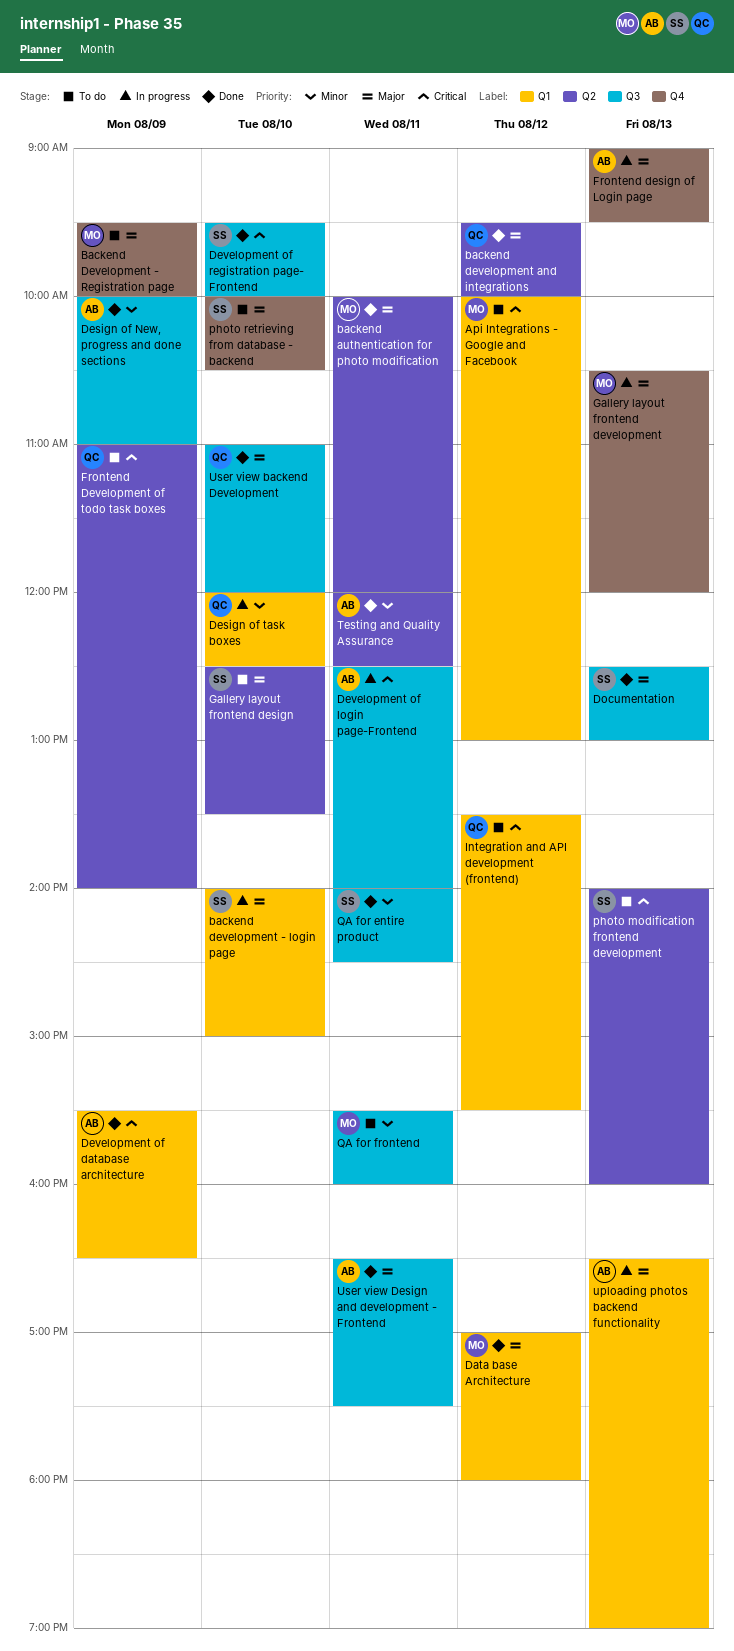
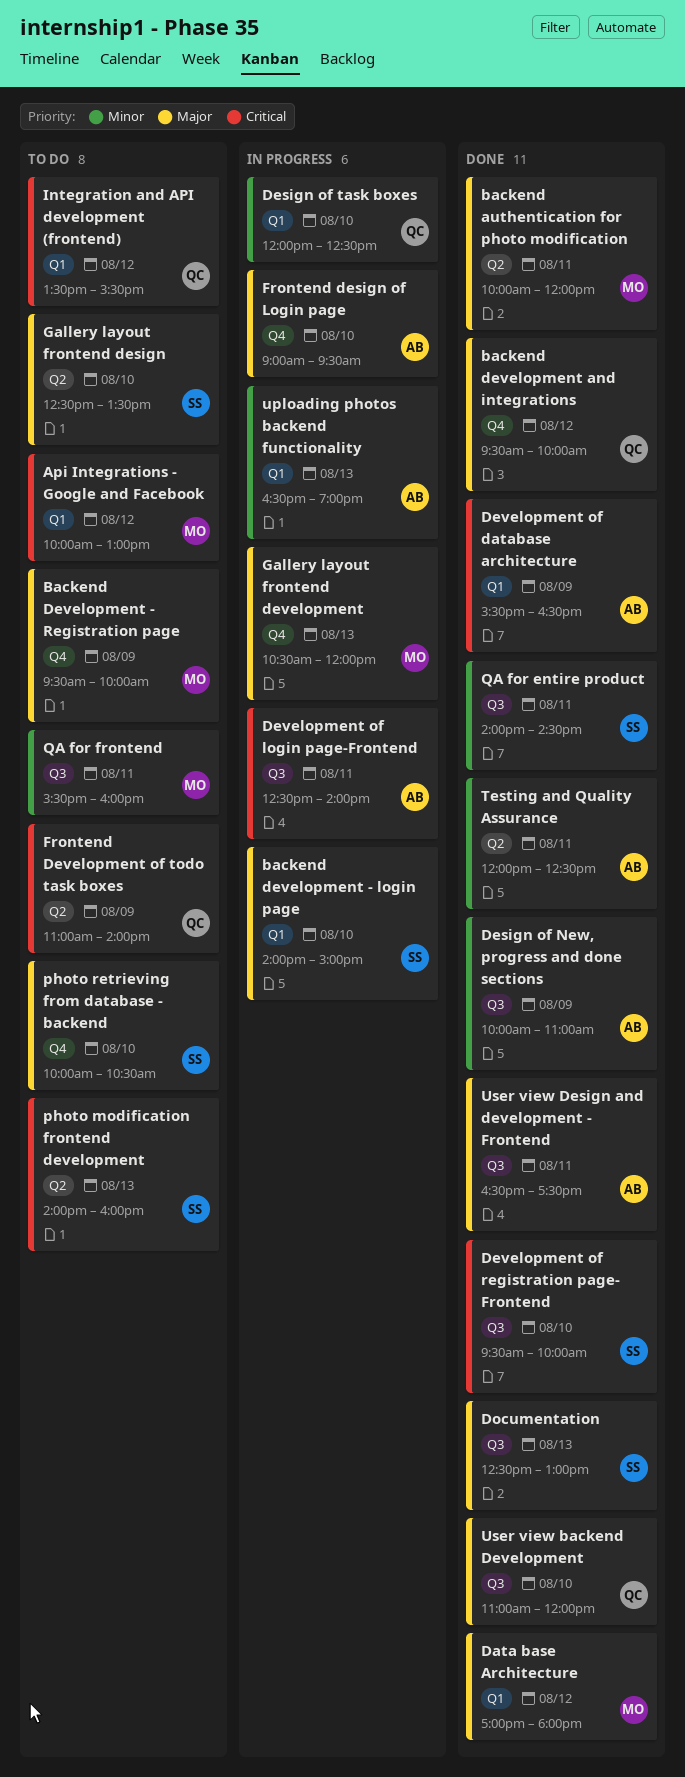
backend development and integrations, label: Q2 -> Q4
Frontend design of Login page, day: Aug 13 -> Aug 10
uploading photos backend functionality, priority: Major -> Minor

